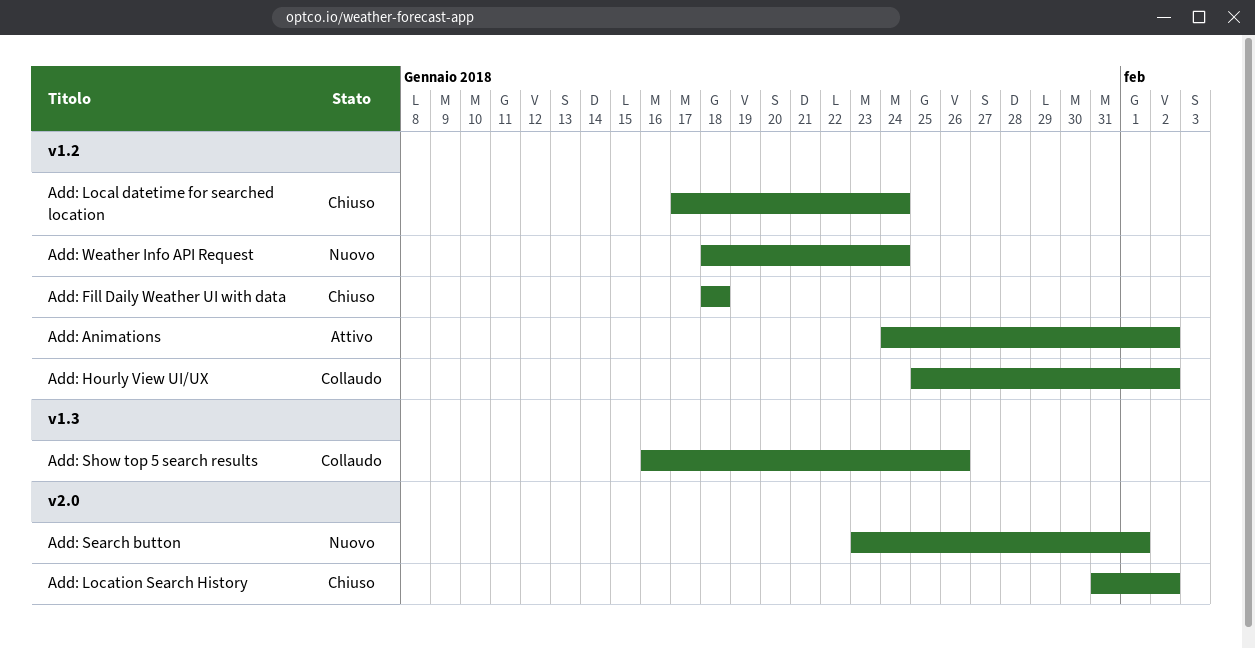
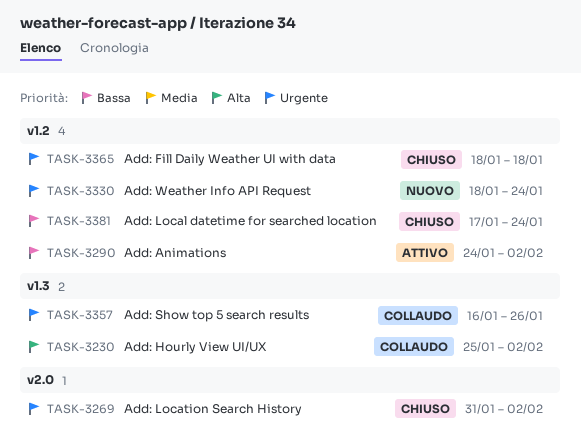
Add: Hourly View UI/UX, label: v1.2 -> v1.3
Add: Search button: present -> none

